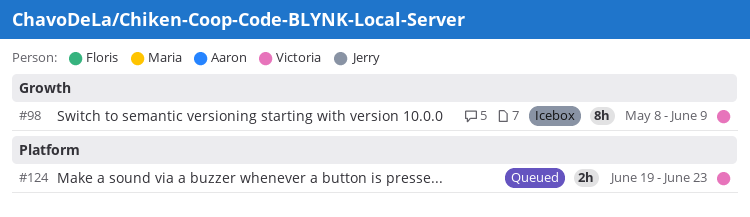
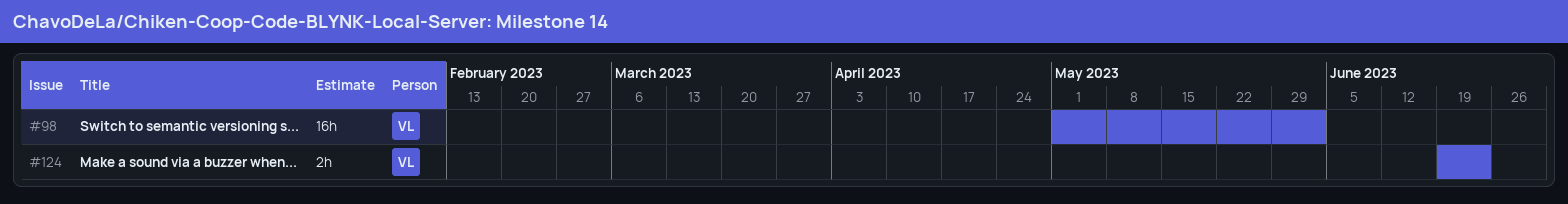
#98, estimate: 8h -> 16h
#98, start: May 8 -> May 1
#98, due: Jun 9 -> Jun 2

